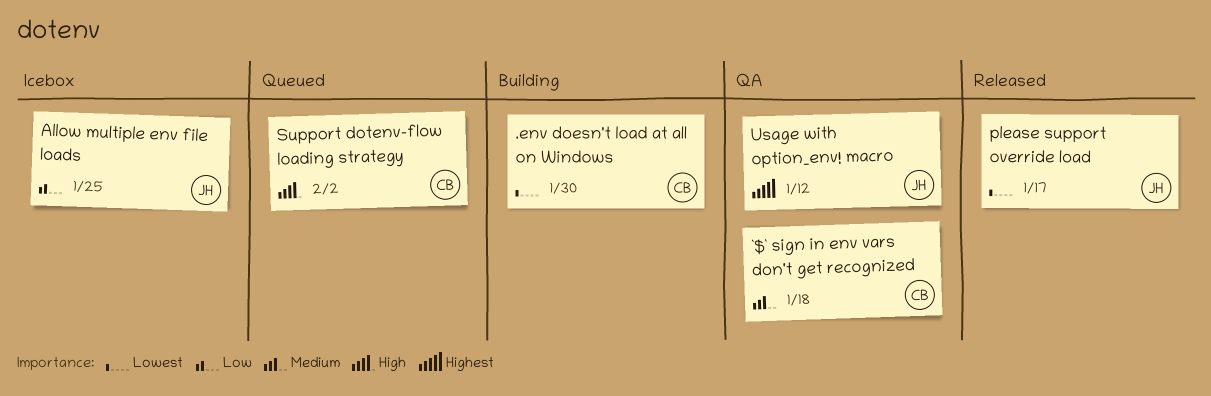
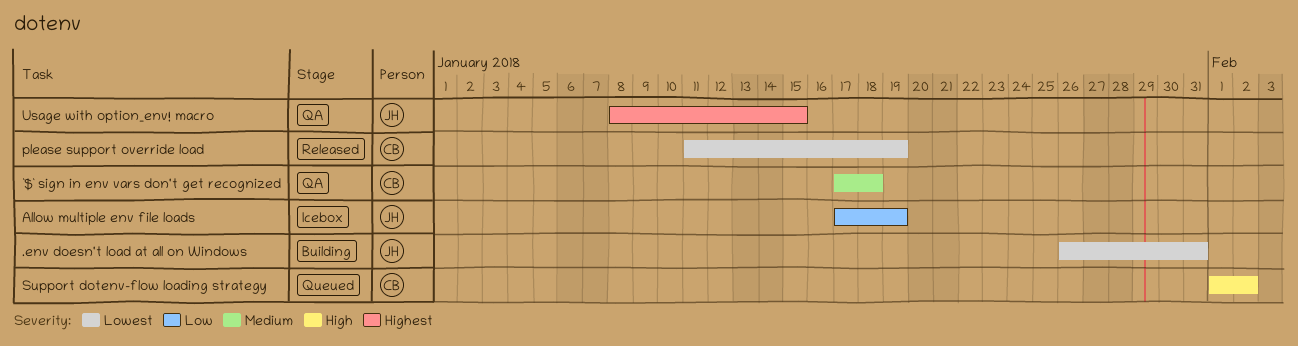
.env doesn't load at all on Windows, owner: CB -> JH
.env doesn't load at all on Windows, due: Jan 30 -> Jan 31
Allow multiple env file loads, due: Jan 25 -> Jan 19
please support override load, owner: JH -> CB
please support override load, due: Jan 17 -> Jan 19
Usage with option_env! macro, due: Jan 12 -> Jan 15

